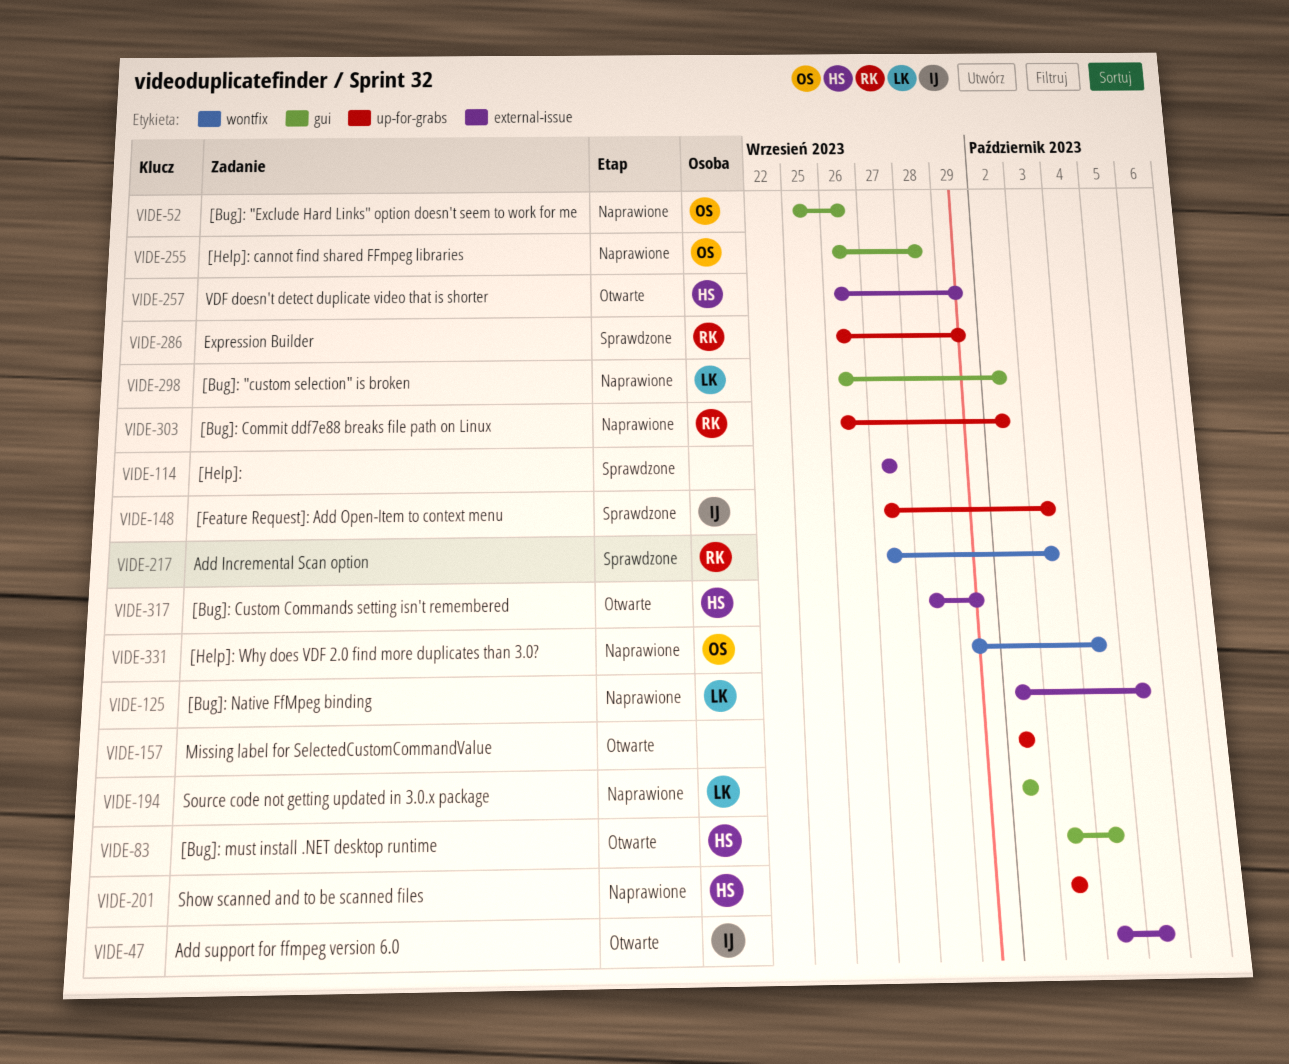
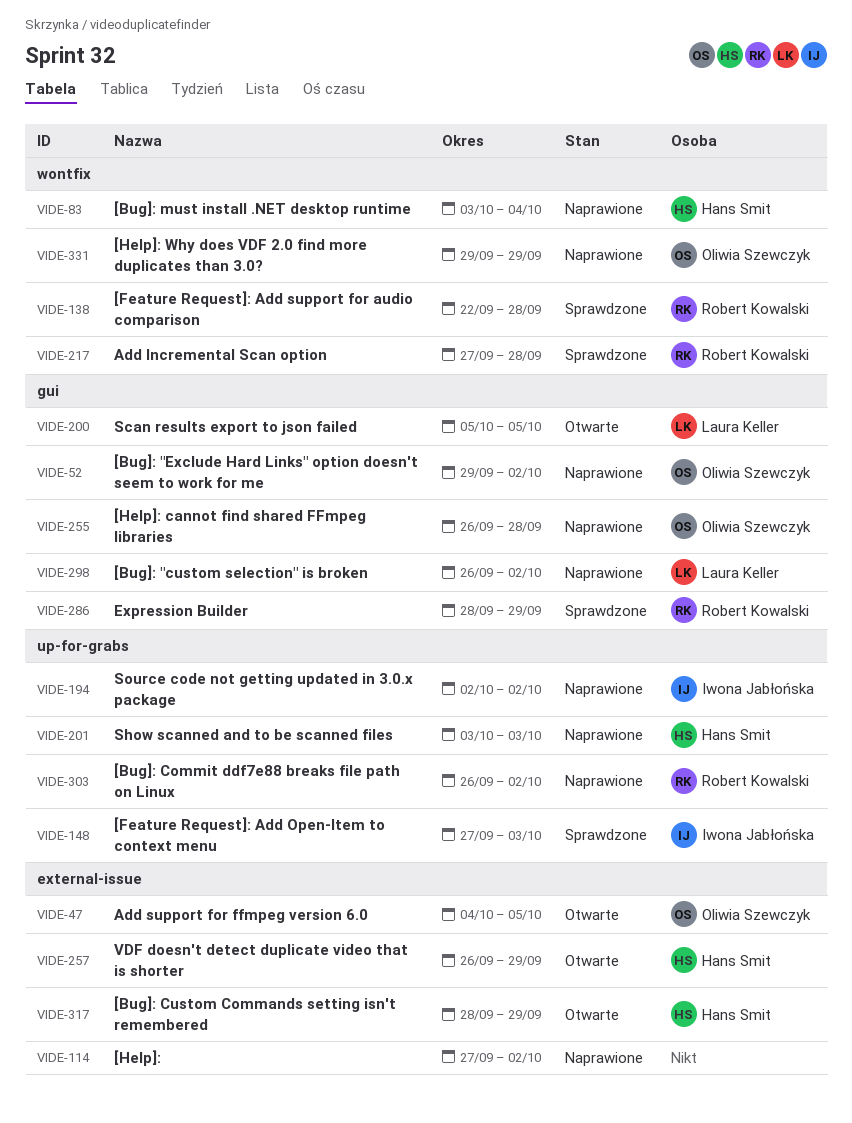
VIDE-47, owner: Iwona Jabłońska -> Oliwia Szewczyk
VIDE-52, start: Sep 25 -> Sep 29
VIDE-52, due: Sep 26 -> Oct 2
VIDE-83, status: Otwarte -> Naprawione
VIDE-83, label: gui -> wontfix
VIDE-114, status: Sprawdzone -> Naprawione
VIDE-114, due: Sep 27 -> Oct 2
VIDE-125: present -> none
VIDE-138: none -> present
VIDE-157: present -> none
VIDE-194, owner: Laura Keller -> Iwona Jabłońska
VIDE-194, label: gui -> up-for-grabs
VIDE-200: none -> present
VIDE-217, due: Oct 3 -> Sep 28
VIDE-286, label: up-for-grabs -> gui
VIDE-286, start: Sep 26 -> Sep 28
VIDE-331, due: Oct 4 -> Sep 29

